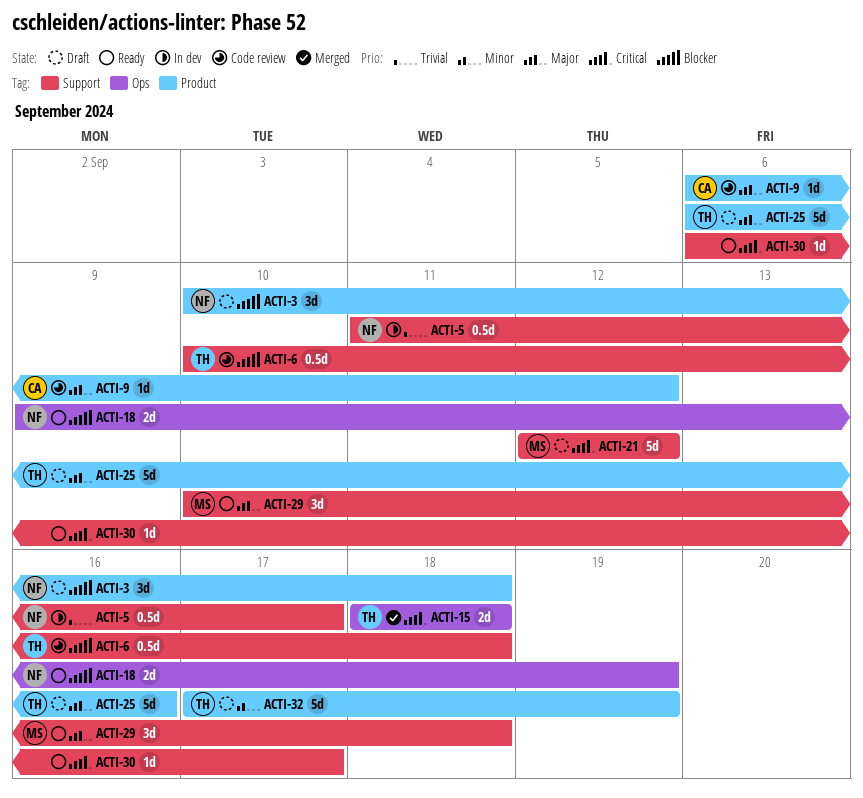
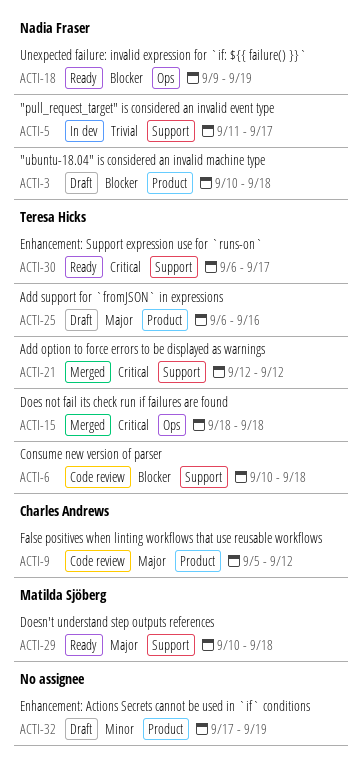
ACTI-9, start: Sep 6 -> Sep 5
ACTI-21, status: Draft -> Merged
ACTI-21, owner: Matilda Sjöberg -> Teresa Hicks
ACTI-30, owner: none -> Teresa Hicks
ACTI-32, owner: Teresa Hicks -> none

